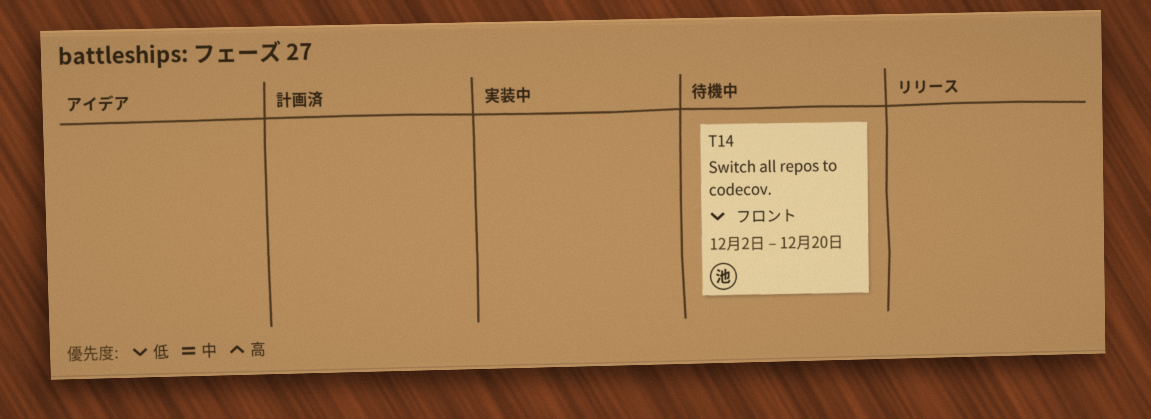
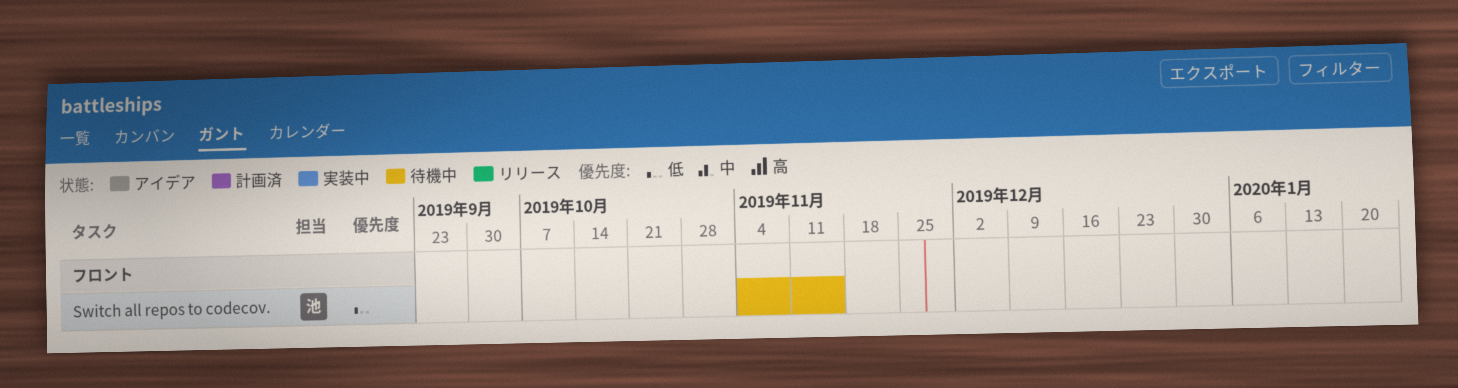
Switch all repos to codecov., start: Dec 2 -> Nov 4
Switch all repos to codecov., due: Dec 20 -> Nov 15

